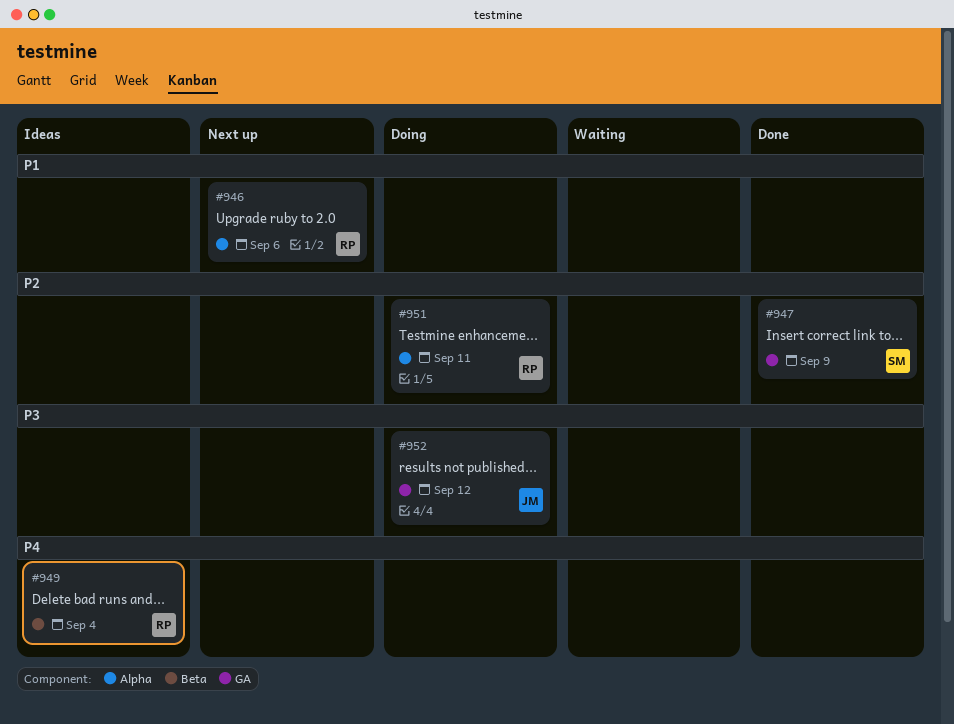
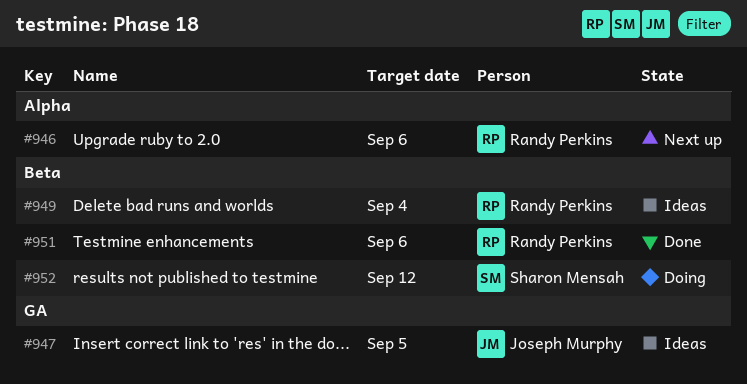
#947, status: Done -> Ideas
#947, owner: Sharon Mensah -> Joseph Murphy
#947, due: Sep 9 -> Sep 5
#951, status: Doing -> Done
#951, label: Alpha -> Beta
#951, due: Sep 11 -> Sep 6
#952, owner: Joseph Murphy -> Sharon Mensah
#952, label: GA -> Beta

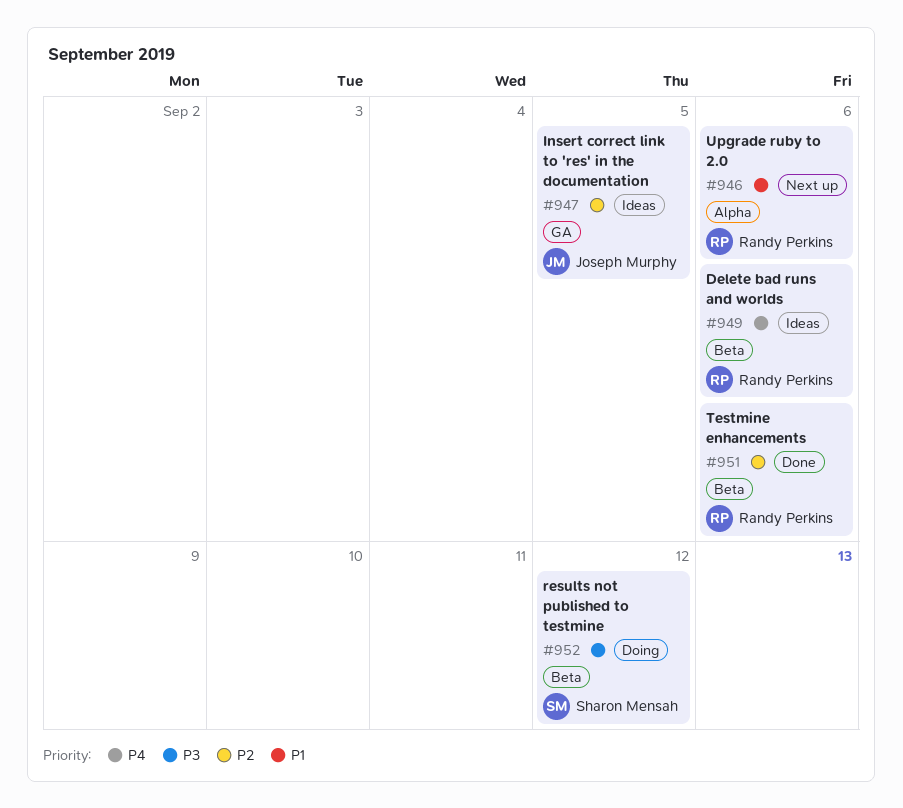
#949, due: Sep 4 -> Sep 6

